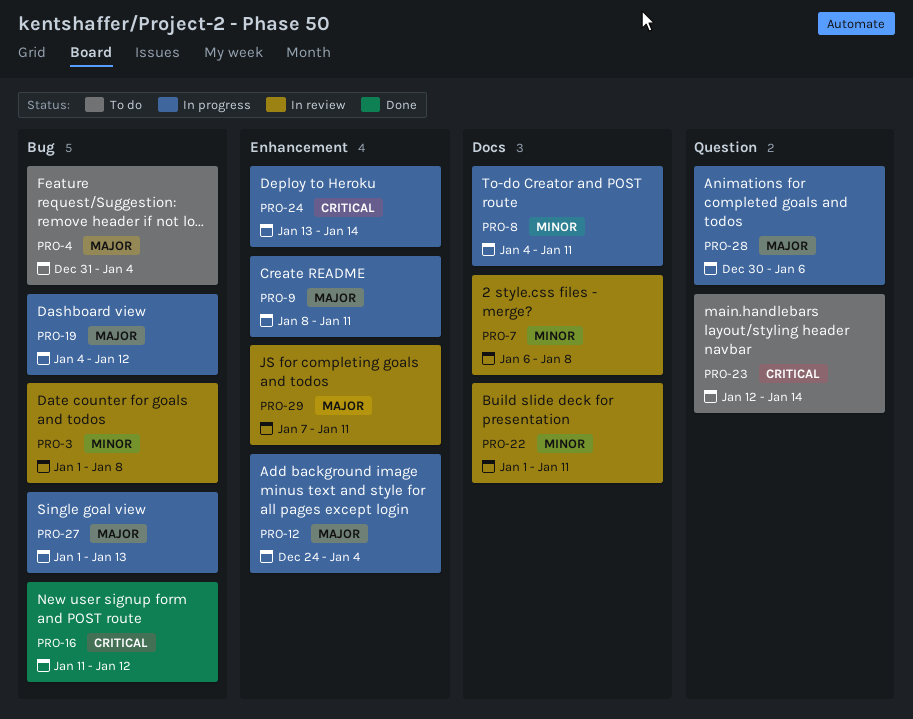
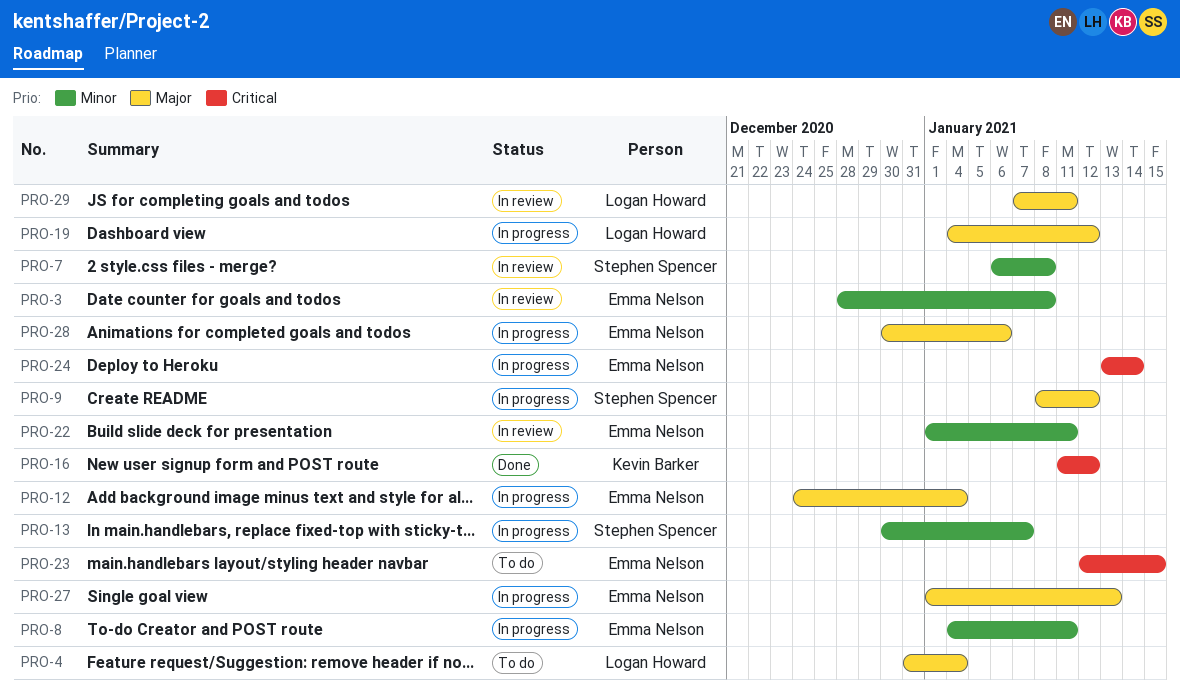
PRO-3, start: Jan 1 -> Dec 28
PRO-9, due: Jan 11 -> Jan 12
PRO-13: none -> present
PRO-23, due: Jan 14 -> Jan 15

